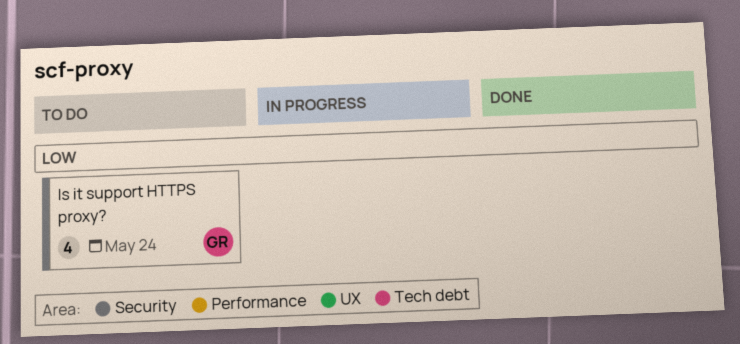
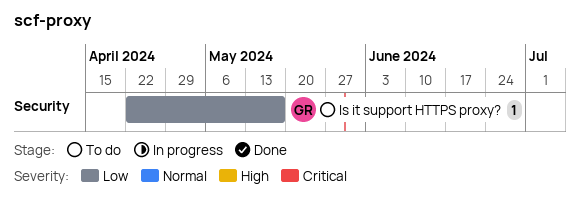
Is it support HTTPS proxy?, estimate: 4 -> 1
Is it support HTTPS proxy?, due: May 24 -> May 17

